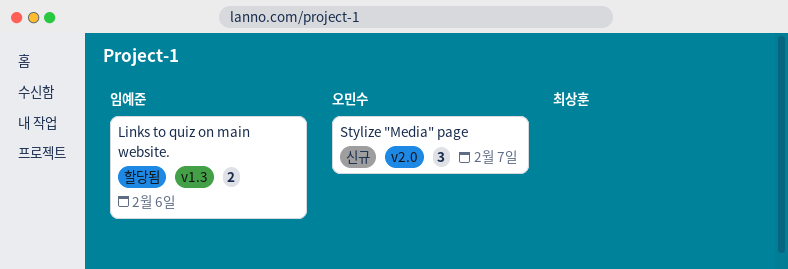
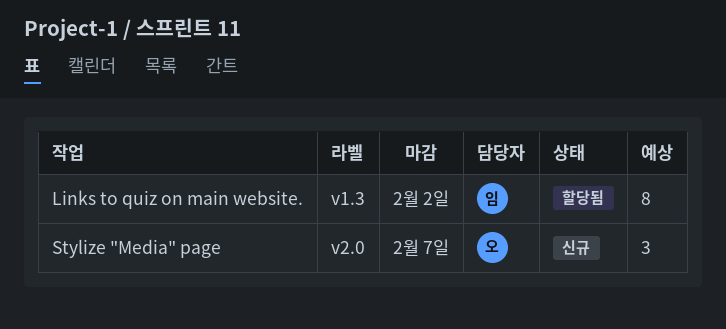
Links to quiz on main website., estimate: 2 -> 8
Links to quiz on main website., due: Feb 6 -> Feb 2

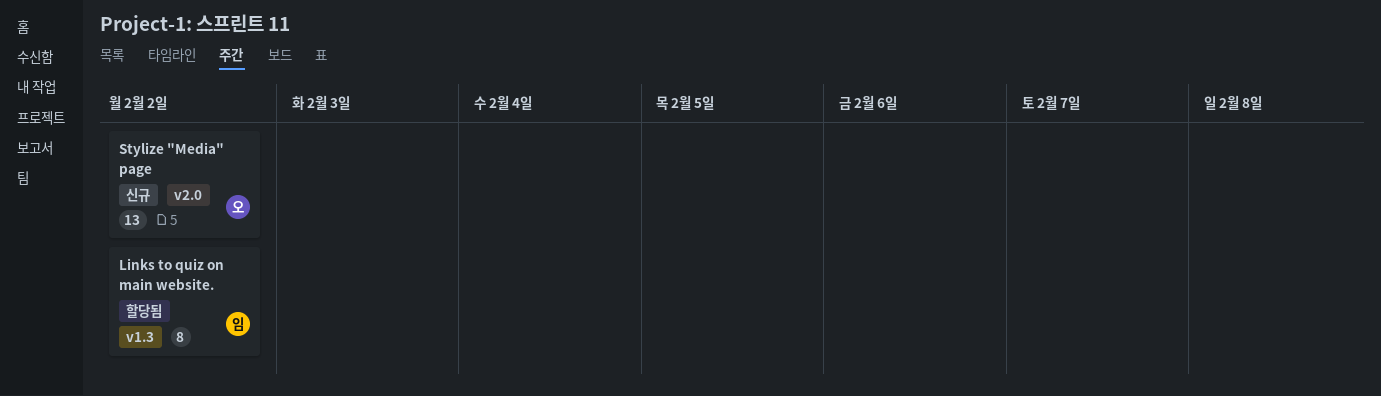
Stylize "Media" page, estimate: 3 -> 13
Stylize "Media" page, due: Feb 7 -> Feb 2

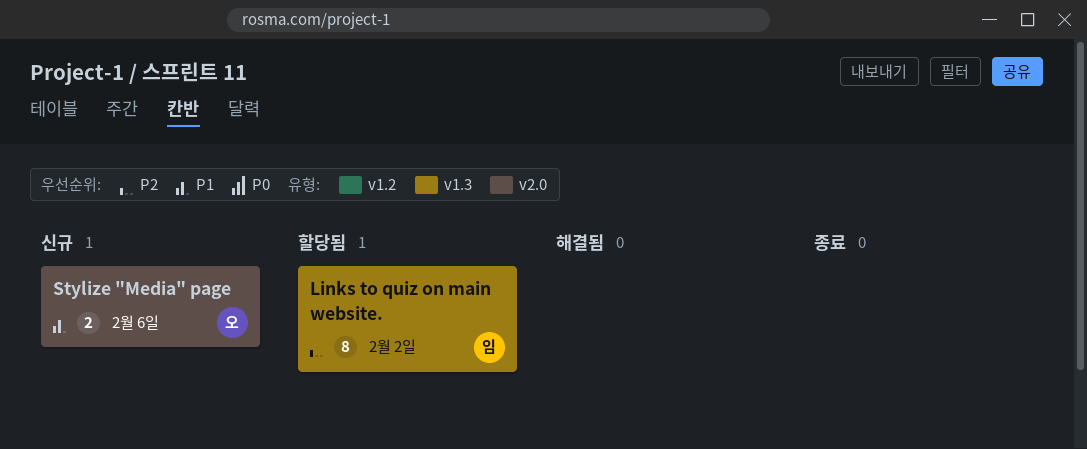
Stylize "Media" page, estimate: 13 -> 2
Stylize "Media" page, due: Feb 2 -> Feb 6

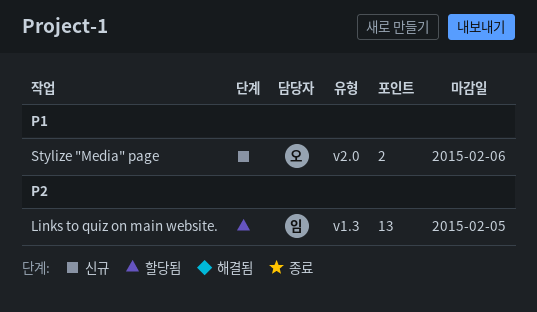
Links to quiz on main website., estimate: 8 -> 13
Links to quiz on main website., due: Feb 2 -> Feb 5

